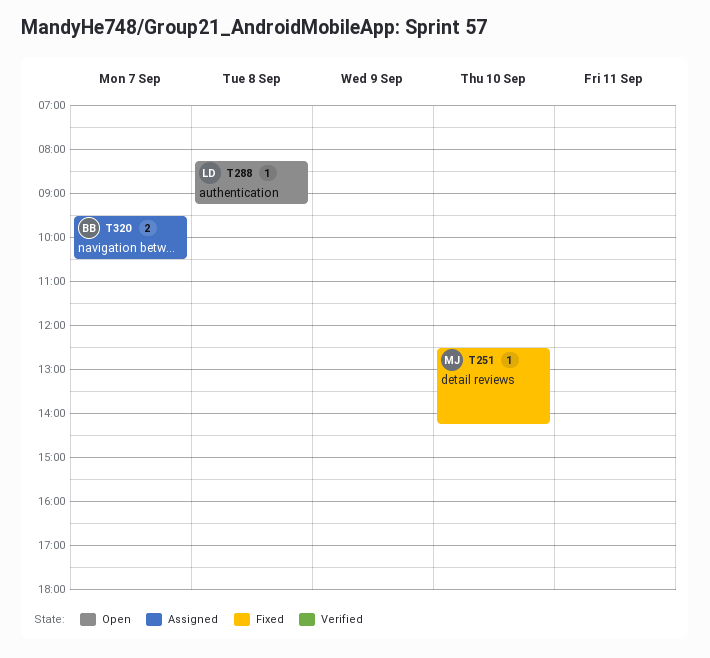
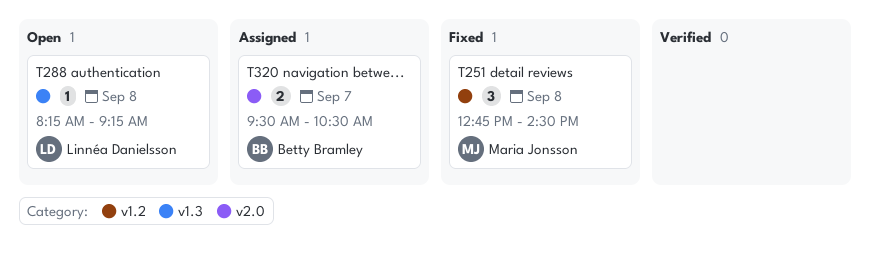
T251, estimate: 1 -> 3
T251, day: Sep 10 -> Sep 8
T251, begins: 12:30 -> 12:45
T251, ends: 14:15 -> 14:30

